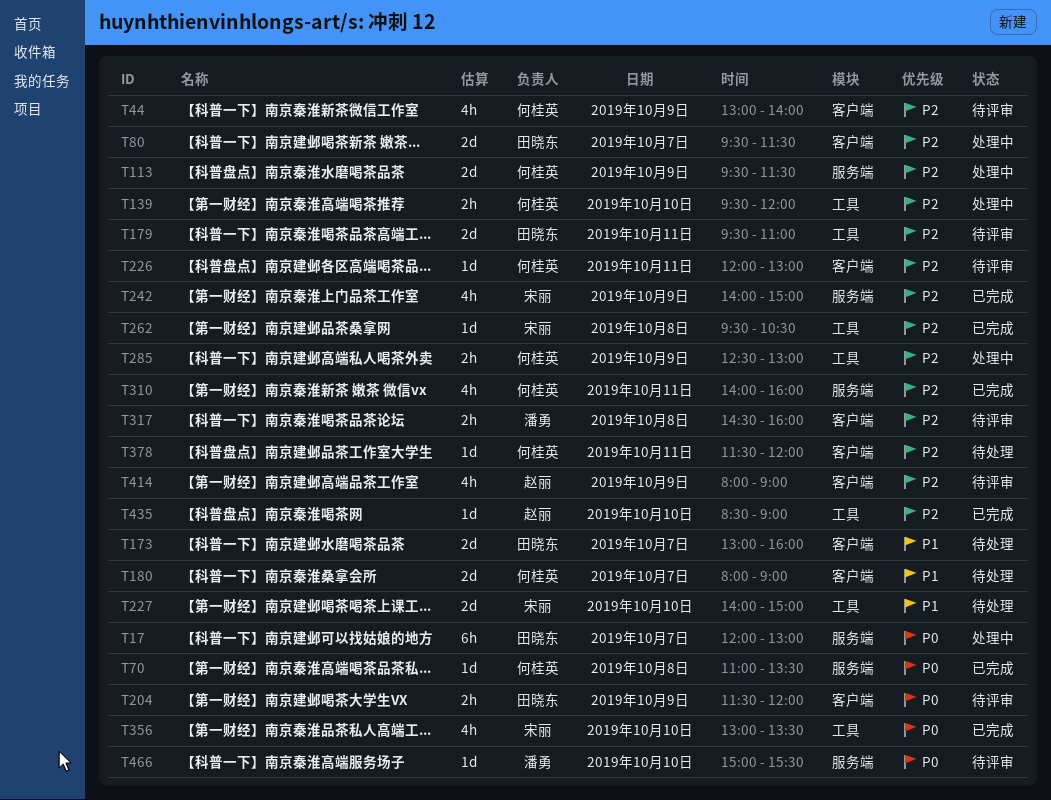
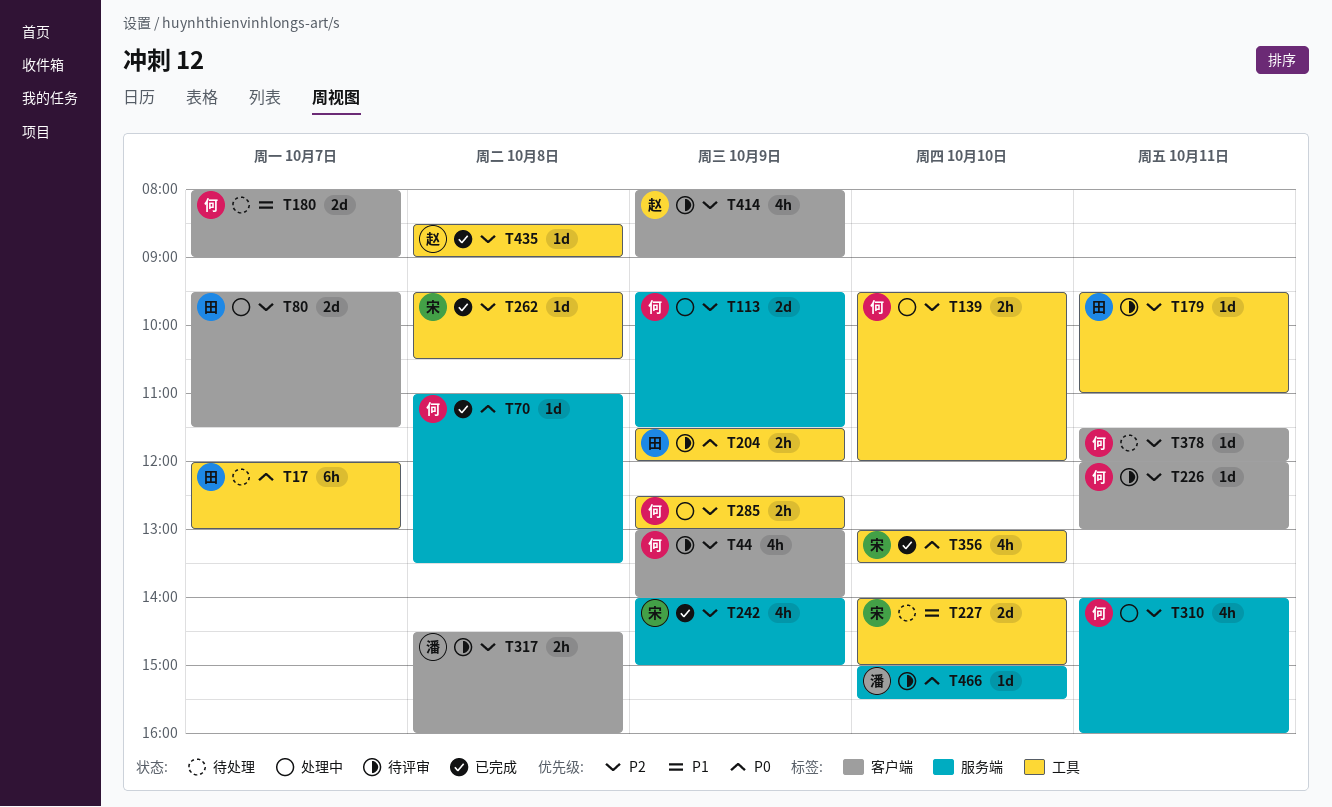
T17, status: 处理中 -> 待处理
T17, label: 服务端 -> 工具
T173: present -> none
T179, estimate: 2d -> 1d
T204, label: 客户端 -> 工具
T310, status: 已完成 -> 处理中
T435, day: Oct 10 -> Oct 8

